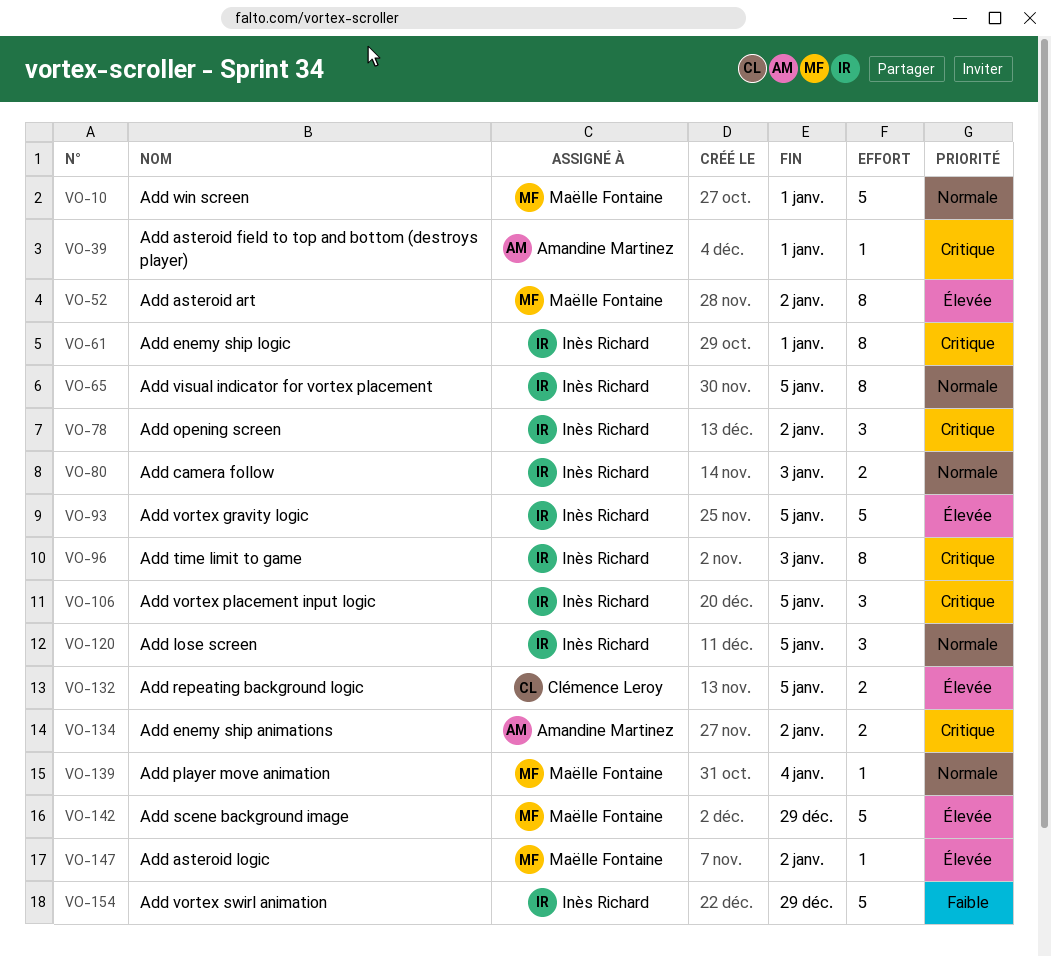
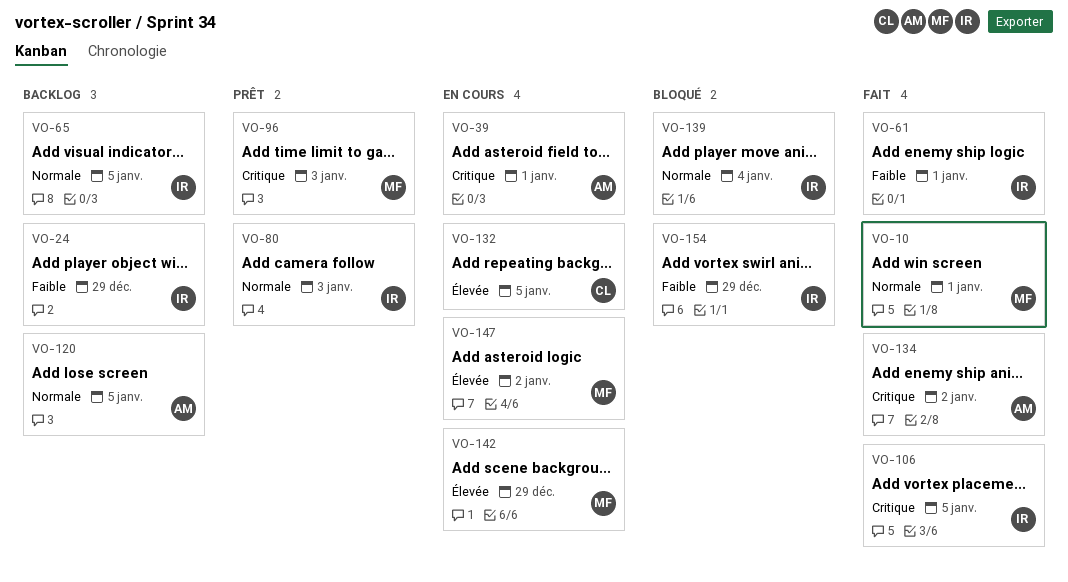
VO-24: none -> present
VO-52: present -> none
VO-61, priority: Critique -> Faible
VO-78: present -> none
VO-93: present -> none
VO-96, owner: Inès Richard -> Maëlle Fontaine
VO-120, owner: Inès Richard -> Amandine Martinez
VO-139, owner: Maëlle Fontaine -> Inès Richard

